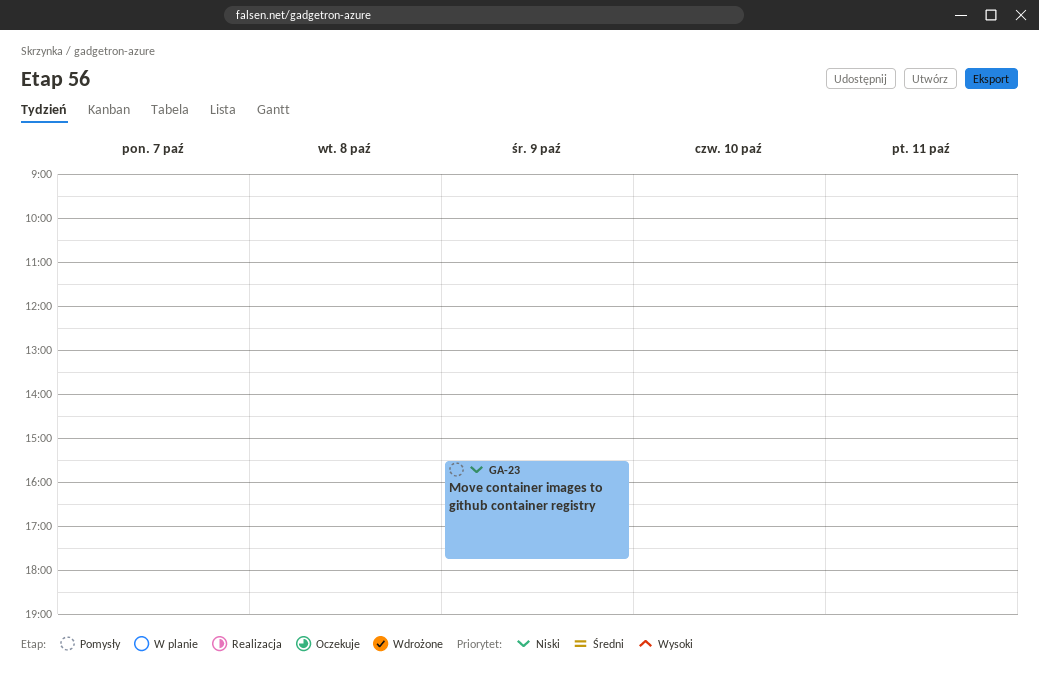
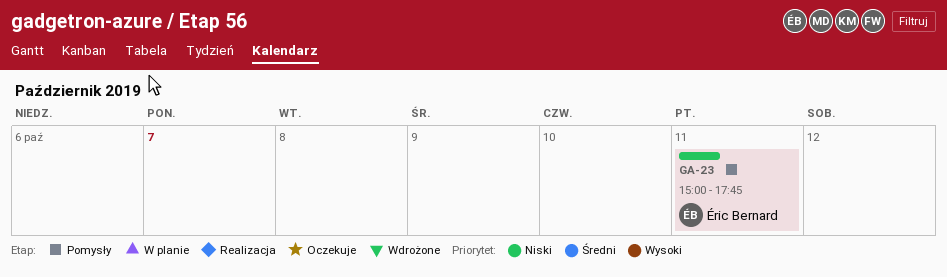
GA-23, day: Oct 9 -> Oct 11
GA-23, begins: 15:30 -> 15:00

